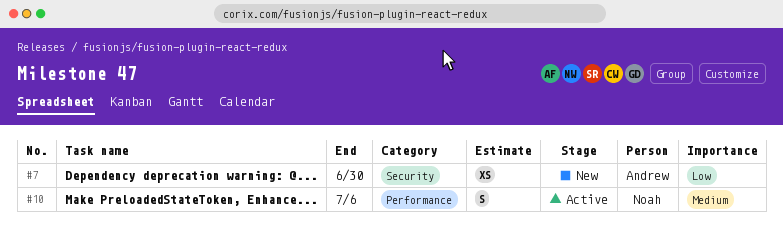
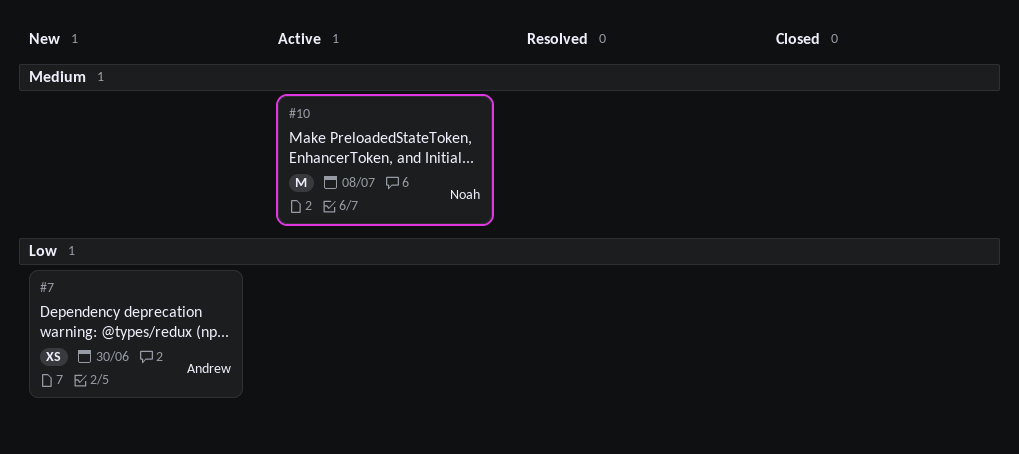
#10, estimate: S -> M
#10, due: Jul 6 -> Jul 8

